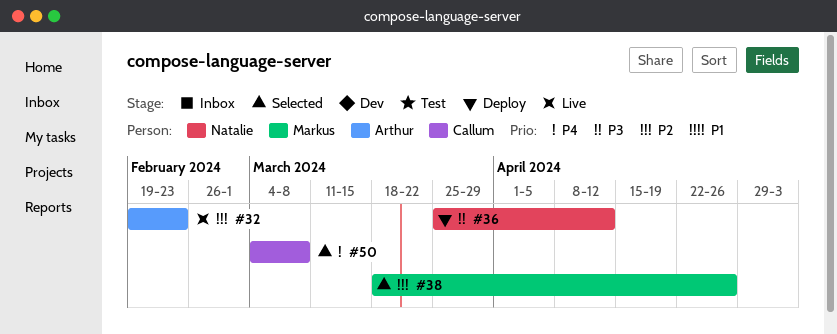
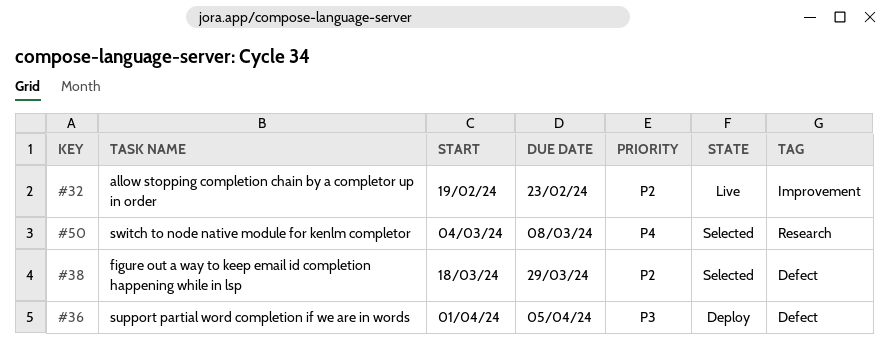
#36, start: Mar 25 -> Apr 1
#36, due: Apr 12 -> Apr 5
#38, due: Apr 26 -> Mar 29

